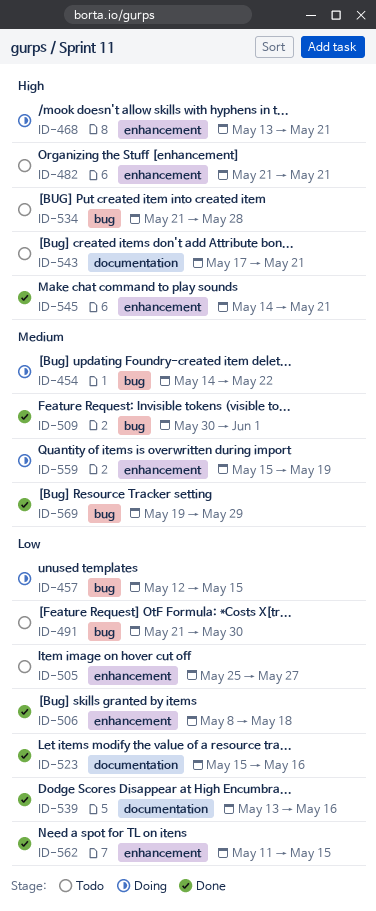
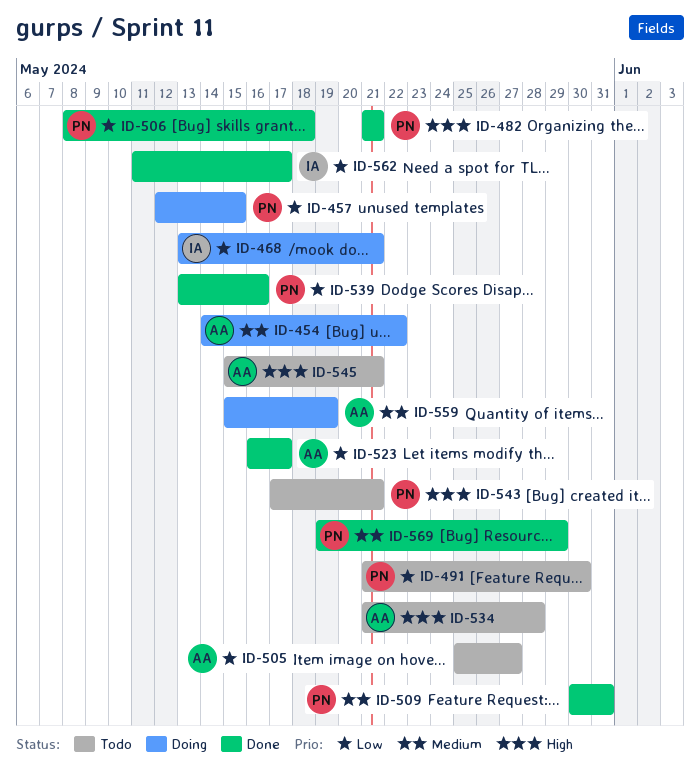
ID-468, priority: High -> Low
ID-482, status: Todo -> Done
ID-509, due: Jun 1 -> May 31
ID-523, start: May 15 -> May 16
ID-523, due: May 16 -> May 17
ID-545, status: Done -> Todo
ID-545, start: May 14 -> May 15
ID-562, due: May 15 -> May 17

